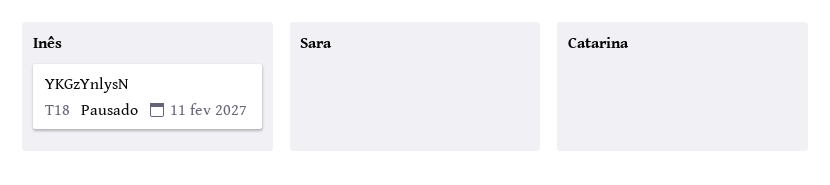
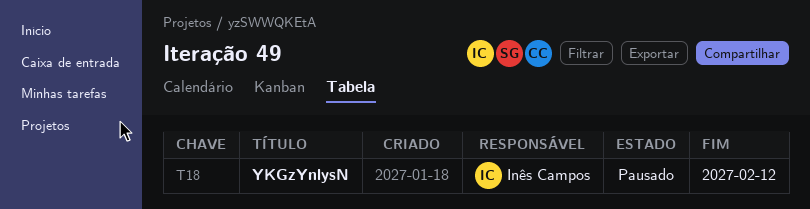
T18, due: Feb 11 -> Feb 12

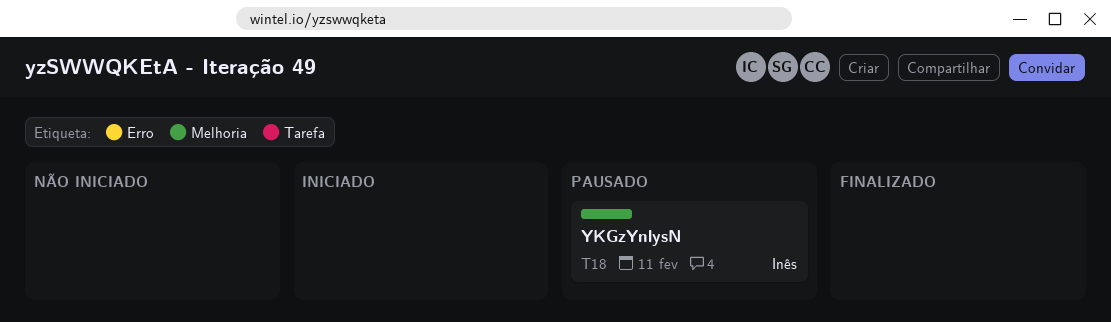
T18, due: Feb 12 -> Feb 11

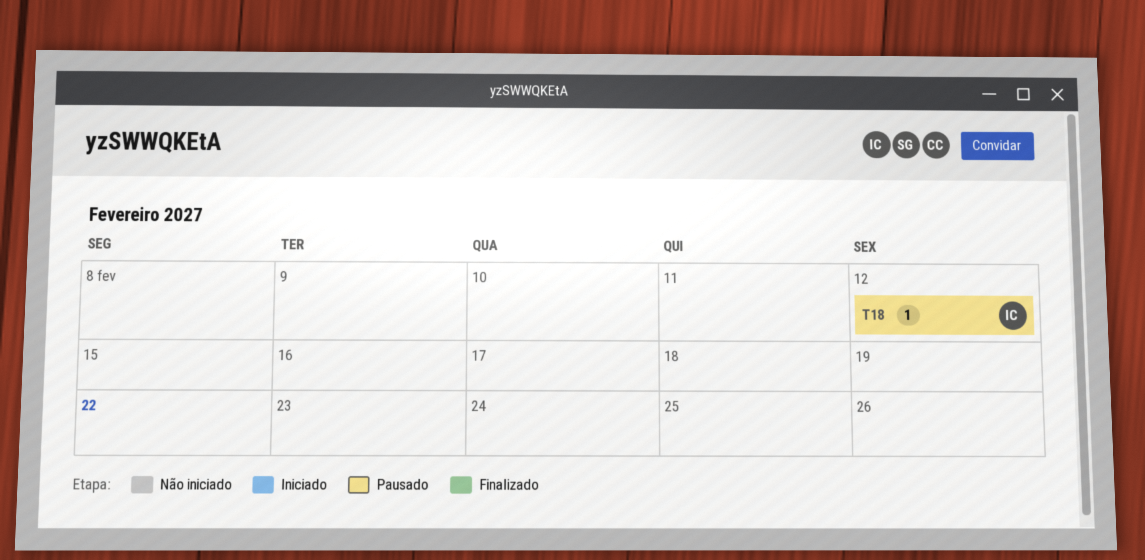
T18, due: Feb 11 -> Feb 12

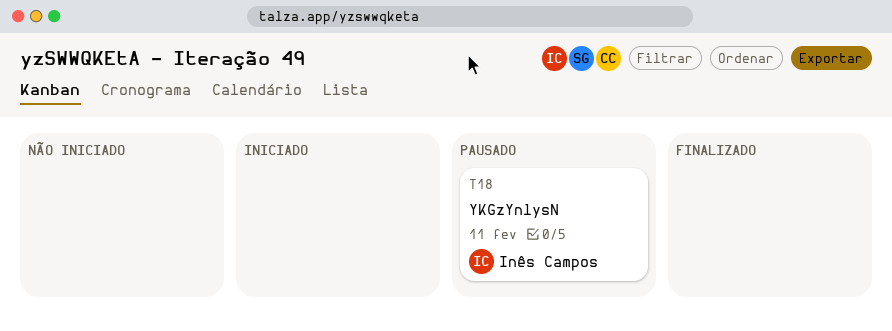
T18, due: Feb 12 -> Feb 11

